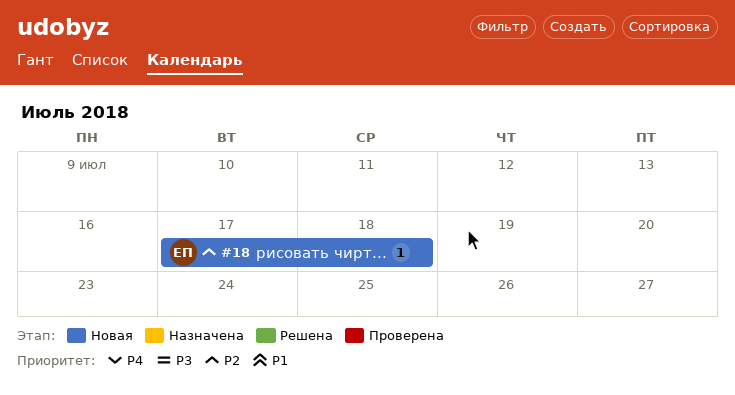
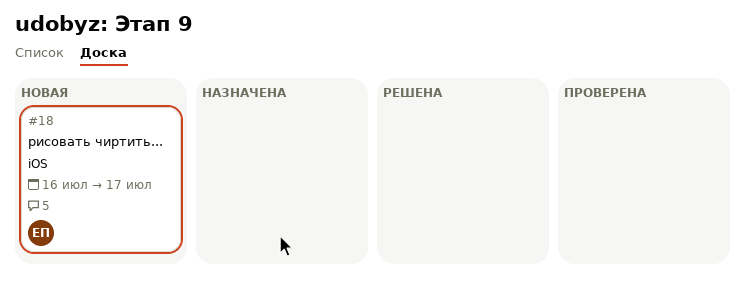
#18, start: Jul 17 -> Jul 16
#18, due: Jul 18 -> Jul 17

